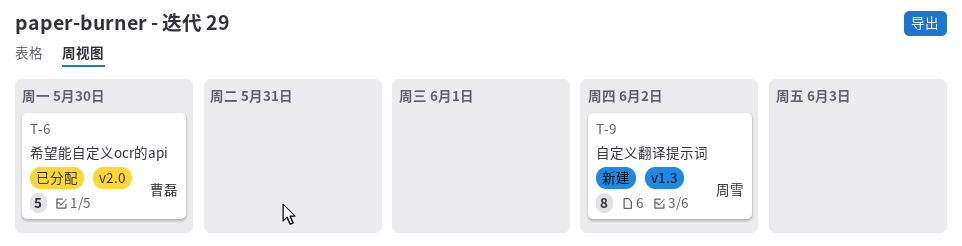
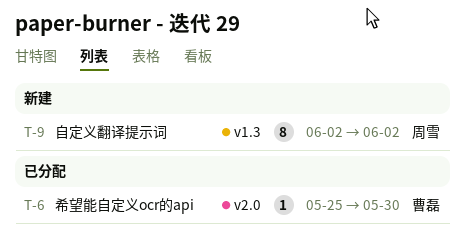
T-6, estimate: 5 -> 1

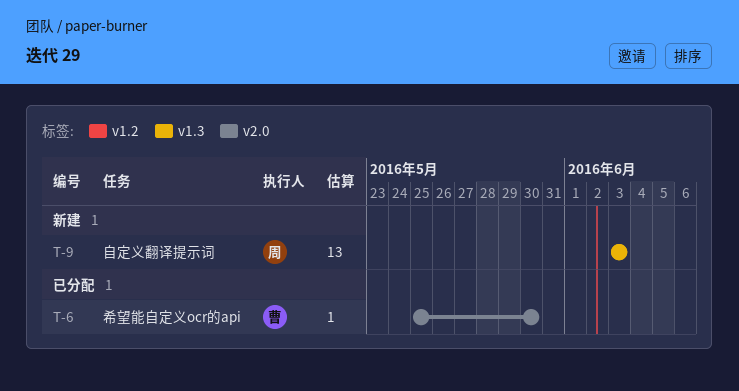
T-9, estimate: 8 -> 13
T-9, start: Jun 2 -> Jun 3
T-9, due: Jun 2 -> Jun 3

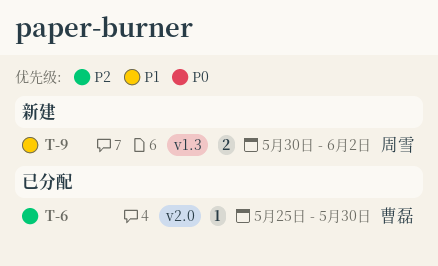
T-9, estimate: 13 -> 2
T-9, start: Jun 3 -> May 30
T-9, due: Jun 3 -> Jun 2

